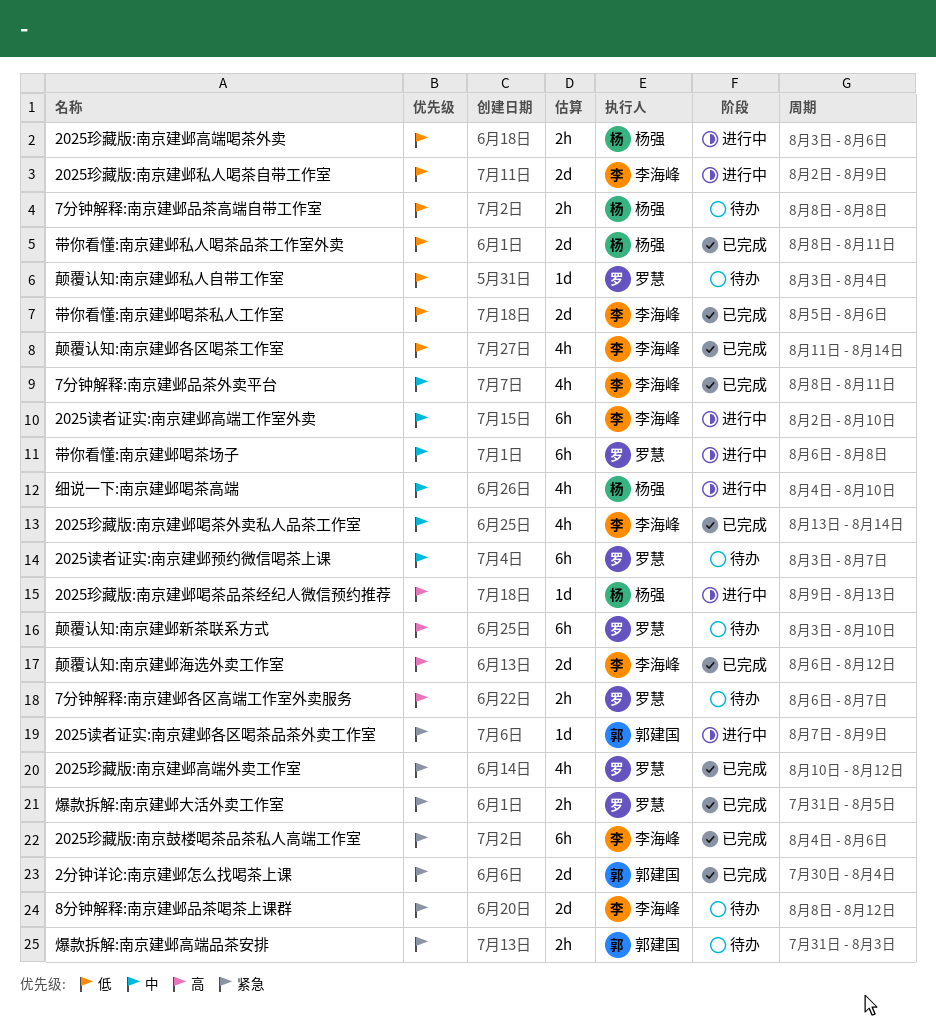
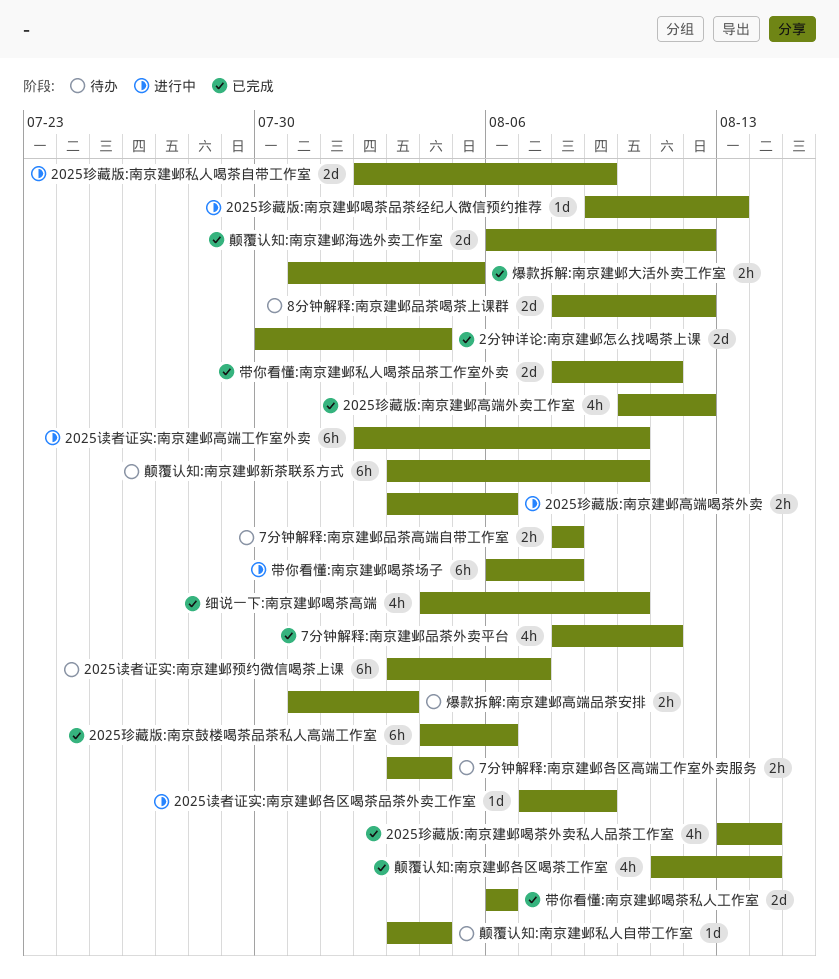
7分钟解释:南京建邺各区高端工作室外卖服务, start: Aug 6 -> Aug 3
7分钟解释:南京建邺各区高端工作室外卖服务, due: Aug 7 -> Aug 4
带你看懂:南京建邺喝茶私人工作室, start: Aug 5 -> Aug 6
细说一下:南京建邺喝茶高端, status: 进行中 -> 已完成

